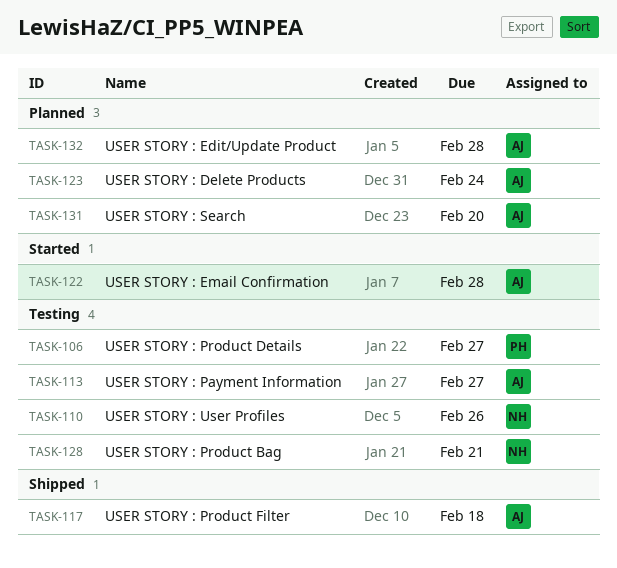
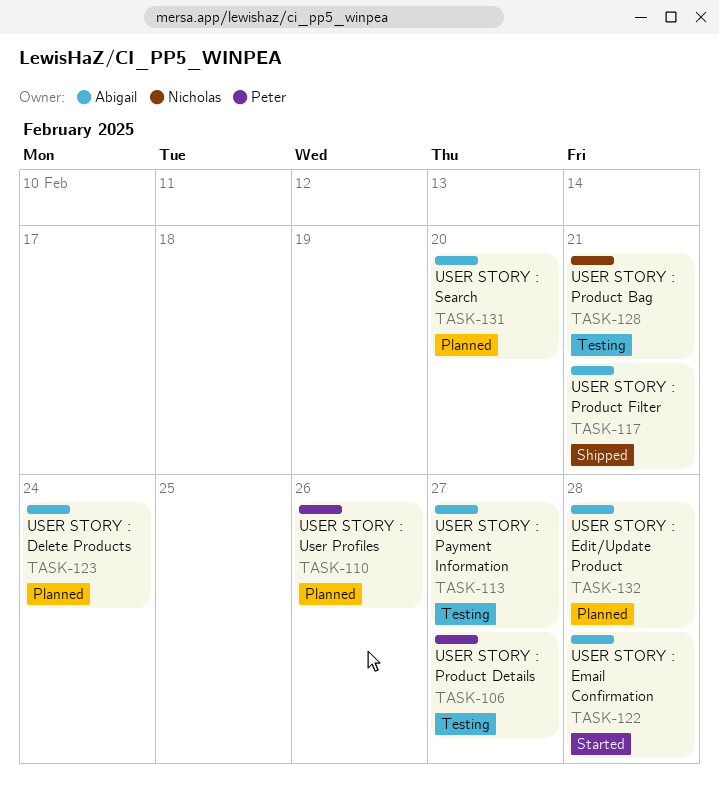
TASK-110, status: Testing -> Planned
TASK-110, owner: Nicholas -> Peter
TASK-117, due: Feb 18 -> Feb 21

